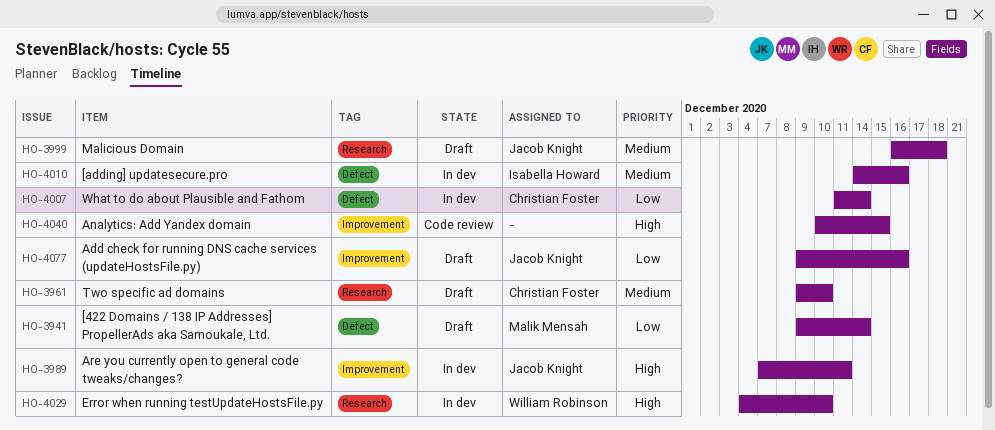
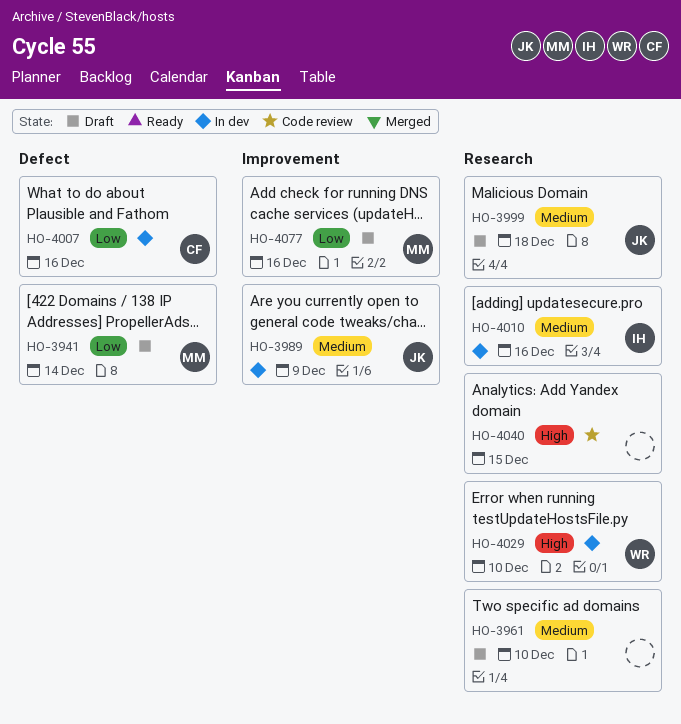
HO-3961, owner: Christian Foster -> none
HO-3989, priority: High -> Medium
HO-3989, due: Dec 11 -> Dec 9
HO-4007, due: Dec 14 -> Dec 16
HO-4010, label: Defect -> Research
HO-4040, label: Improvement -> Research
HO-4077, owner: Jacob Knight -> Malik Mensah

